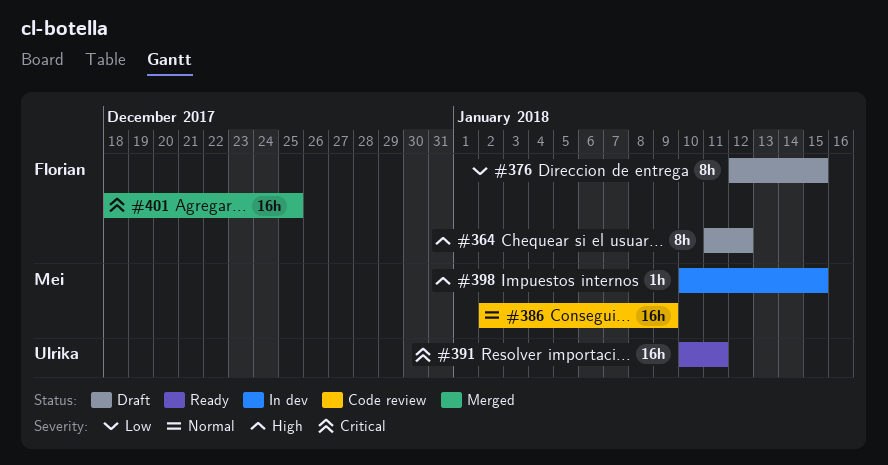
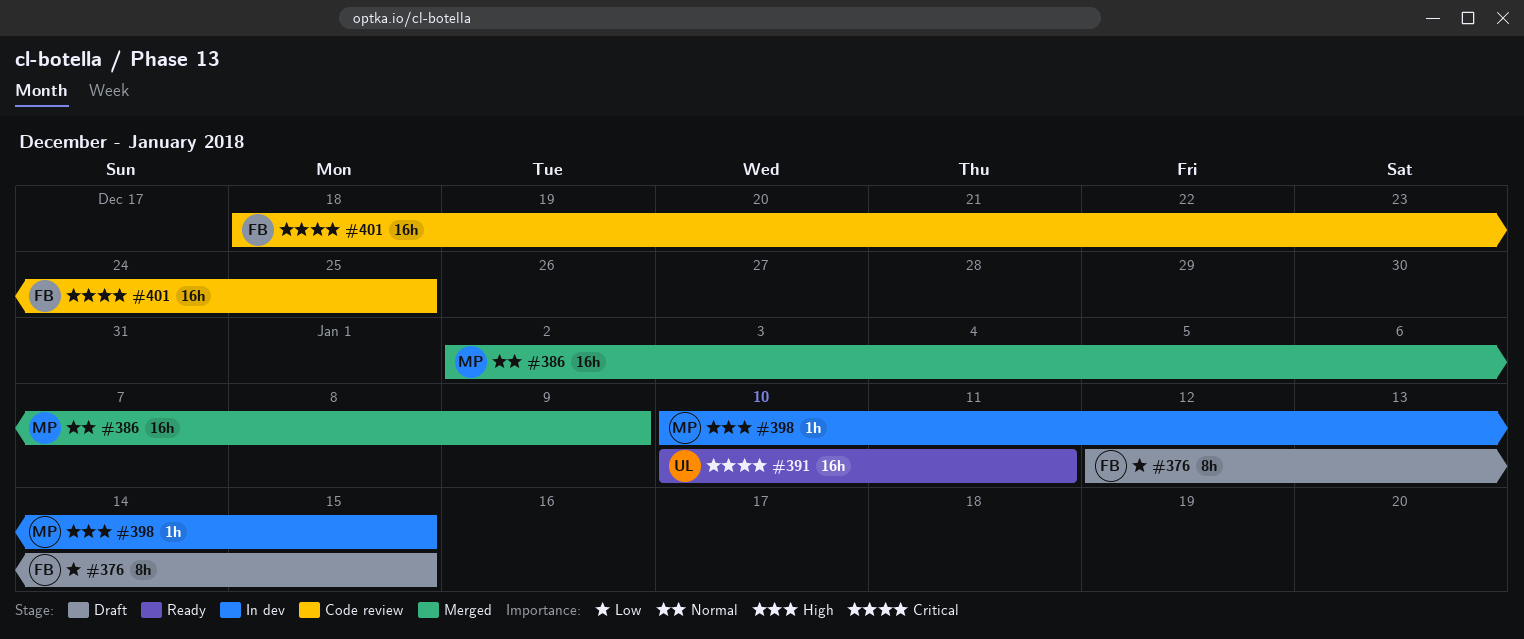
#364: present -> none
#386, status: Code review -> Merged
#401, status: Merged -> Code review

